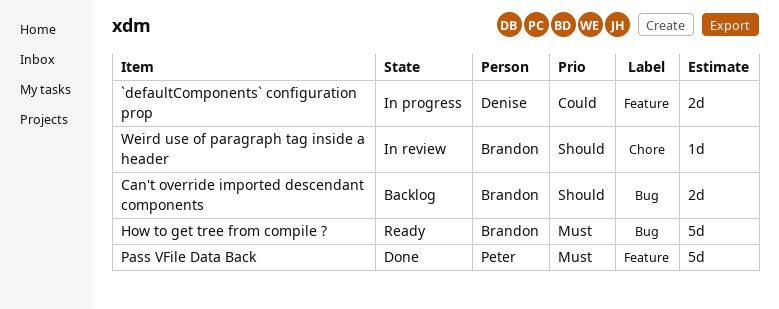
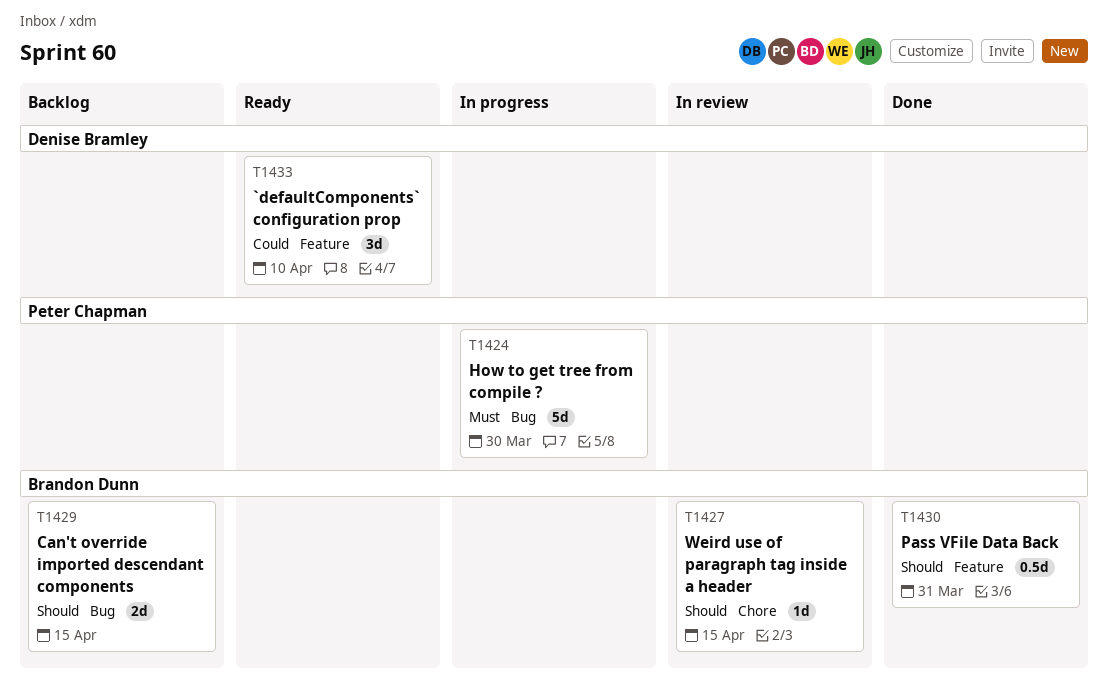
`defaultComponents` configuration prop, status: In progress -> Ready
`defaultComponents` configuration prop, estimate: 2d -> 3d
How to get tree from compile ?, status: Ready -> In progress
How to get tree from compile ?, owner: Brandon Dunn -> Peter Chapman
Pass VFile Data Back, owner: Peter Chapman -> Brandon Dunn
Pass VFile Data Back, priority: Must -> Should
Pass VFile Data Back, estimate: 5d -> 0.5d

